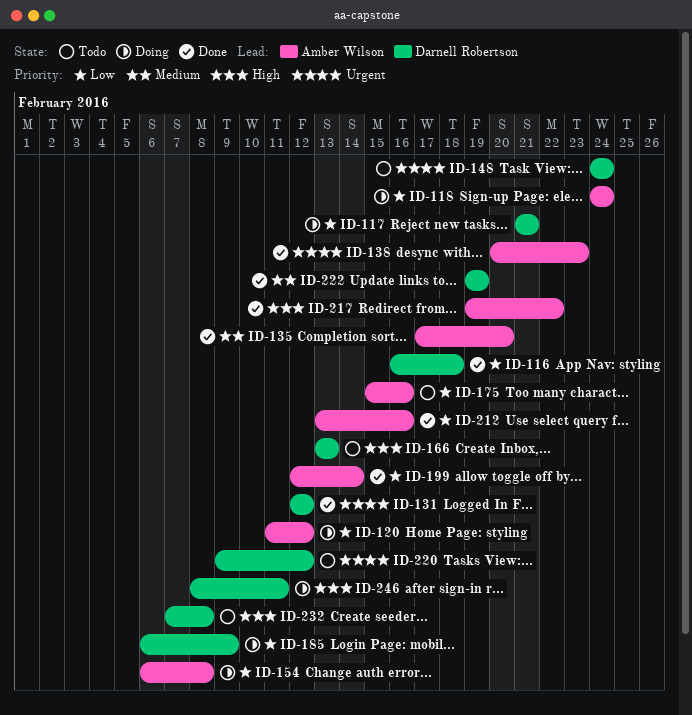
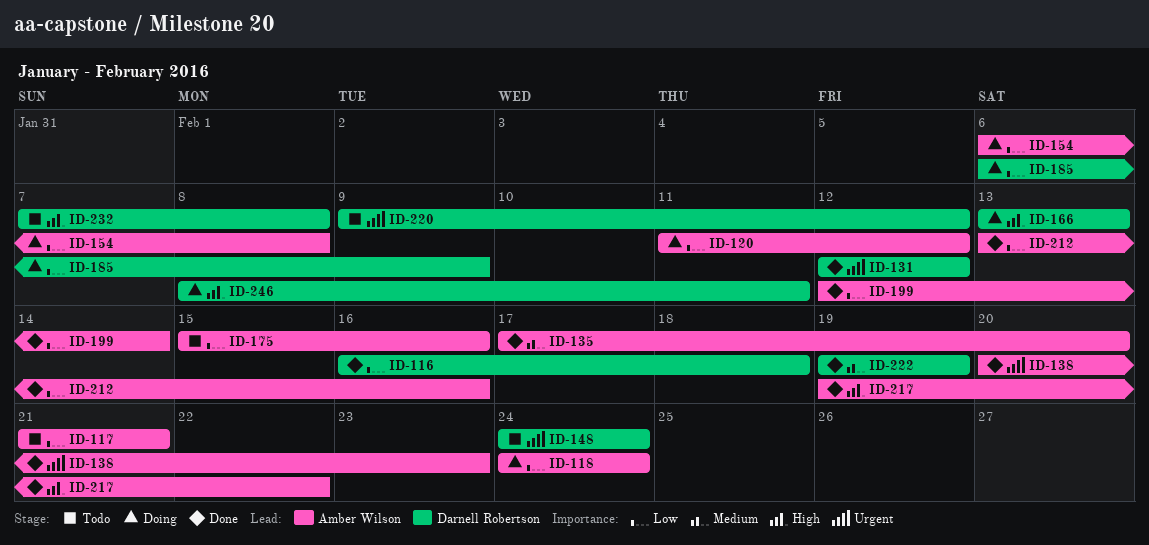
ID-117, status: Doing -> Todo
ID-117, owner: Darnell Robertson -> Amber Wilson
ID-166, status: Todo -> Doing

